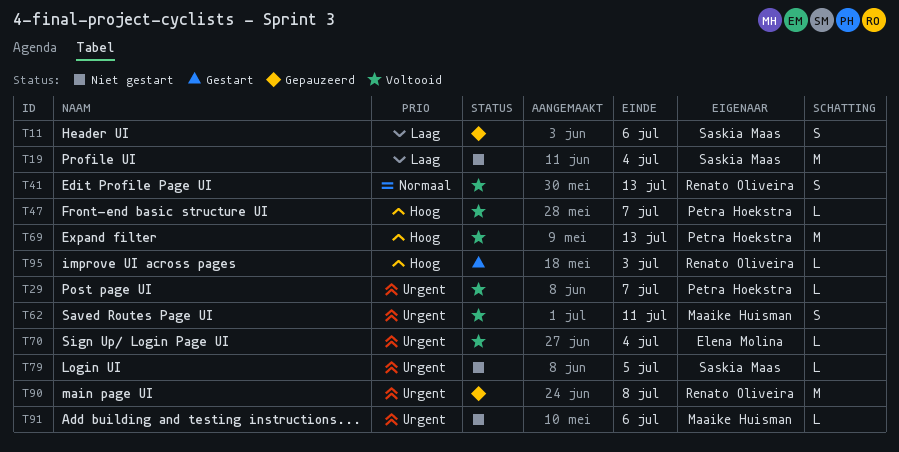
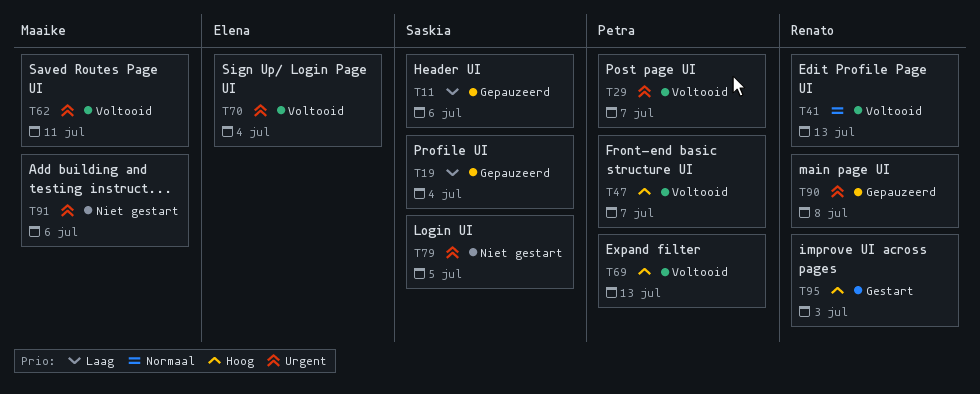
T19, status: Niet gestart -> Gepauzeerd

